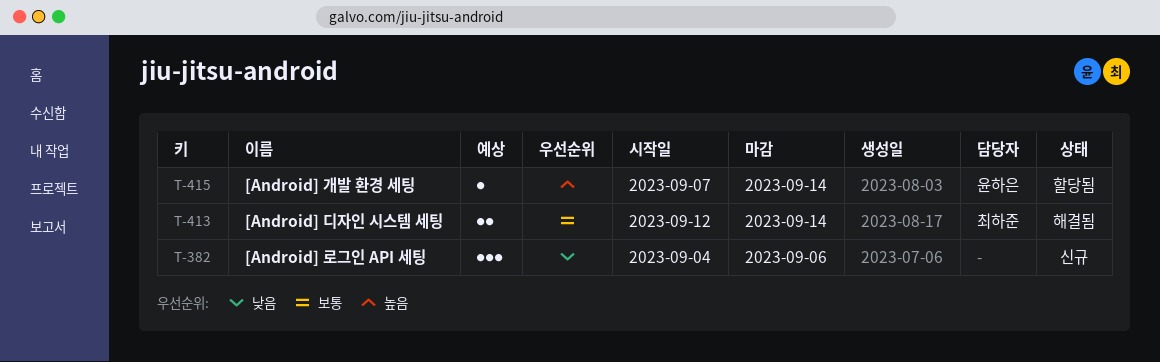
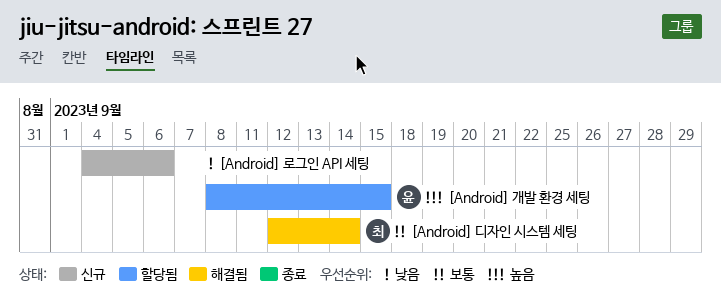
[Android] 개발 환경 세팅, start: Sep 7 -> Sep 8
[Android] 개발 환경 세팅, due: Sep 14 -> Sep 15

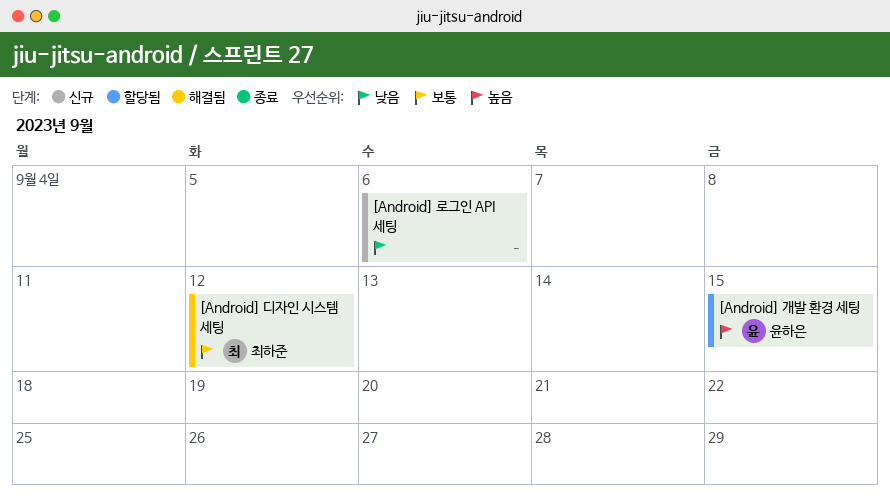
[Android] 디자인 시스템 세팅, due: Sep 14 -> Sep 12

